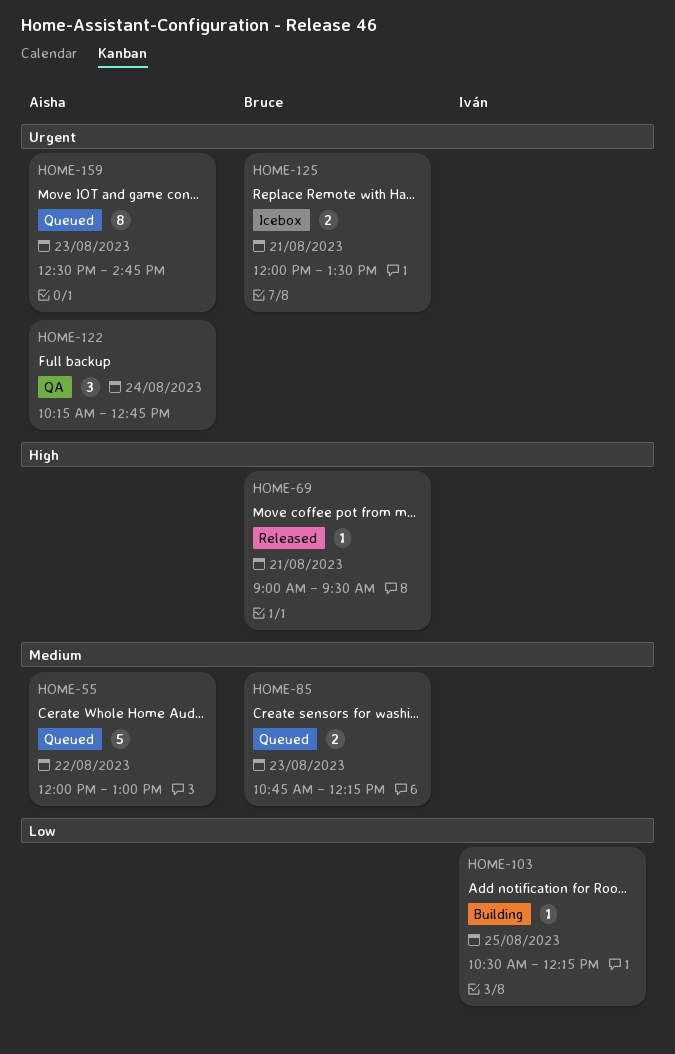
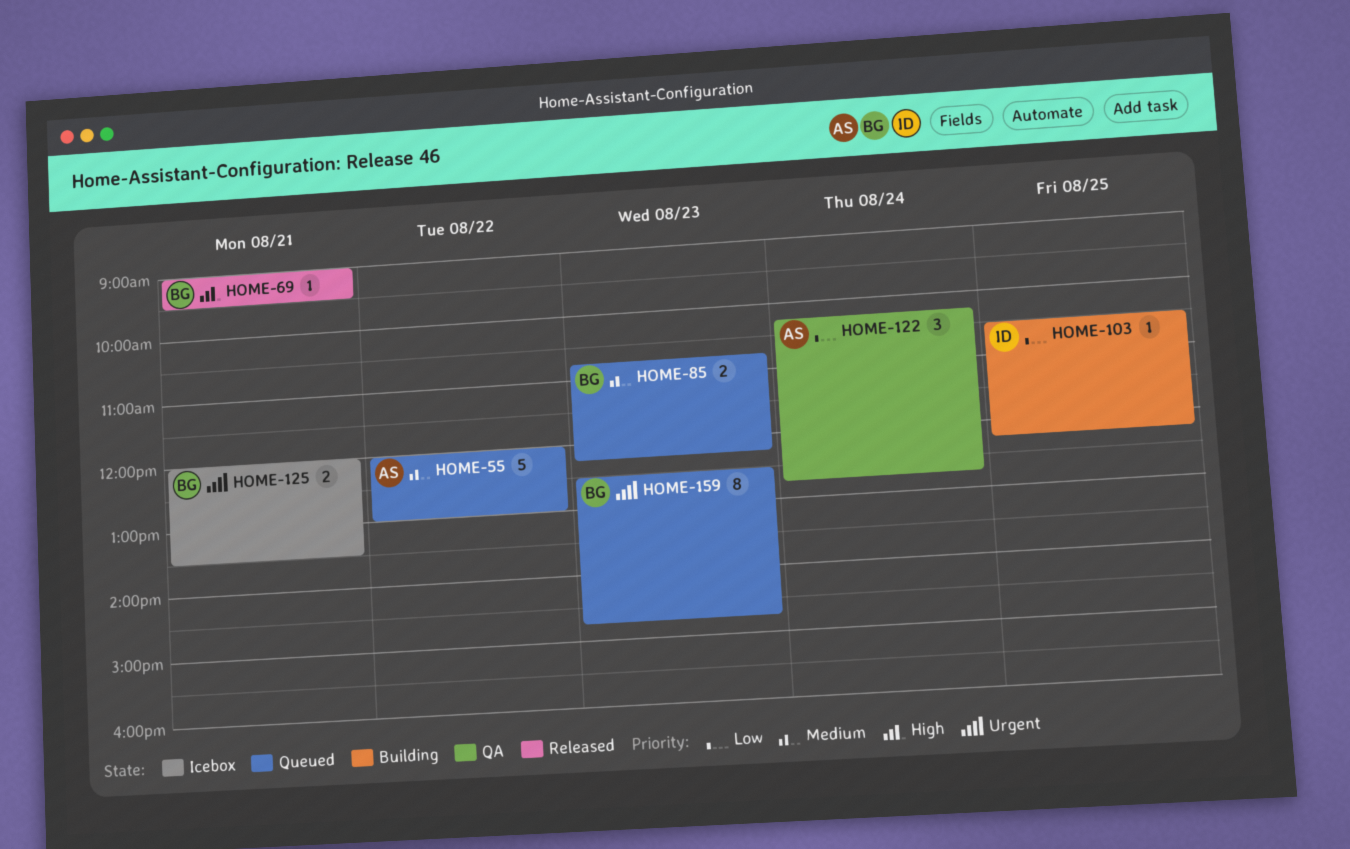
HOME-122, priority: Urgent -> Low
HOME-159, owner: Aisha -> Bruce

